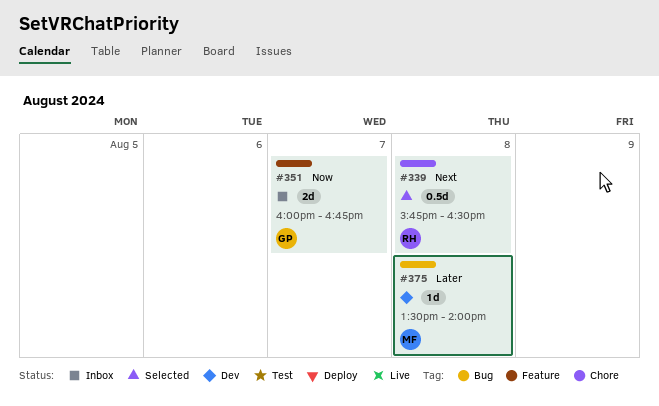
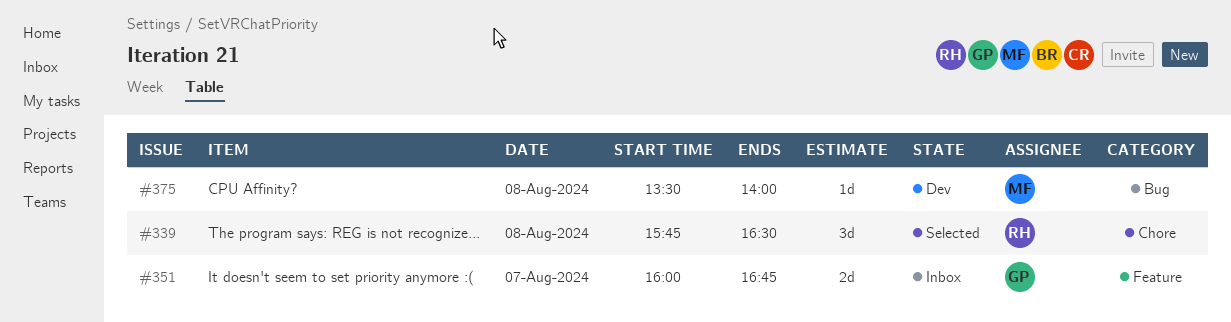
#339, estimate: 0.5d -> 3d

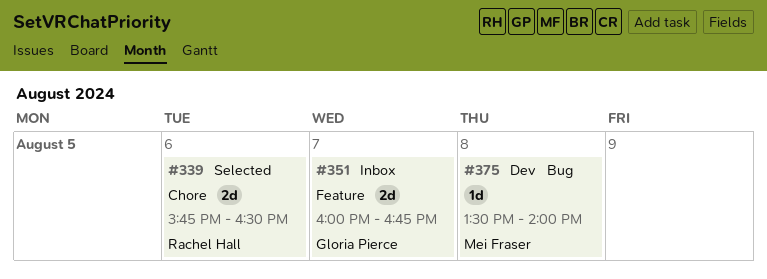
#339, estimate: 3d -> 2d
#339, day: Aug 8 -> Aug 6

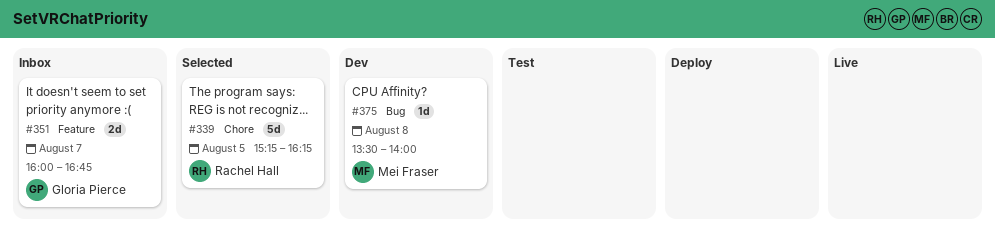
#339, estimate: 2d -> 5d
#339, day: Aug 6 -> Aug 5
#339, begins: 15:45 -> 15:15
#339, ends: 16:30 -> 16:15

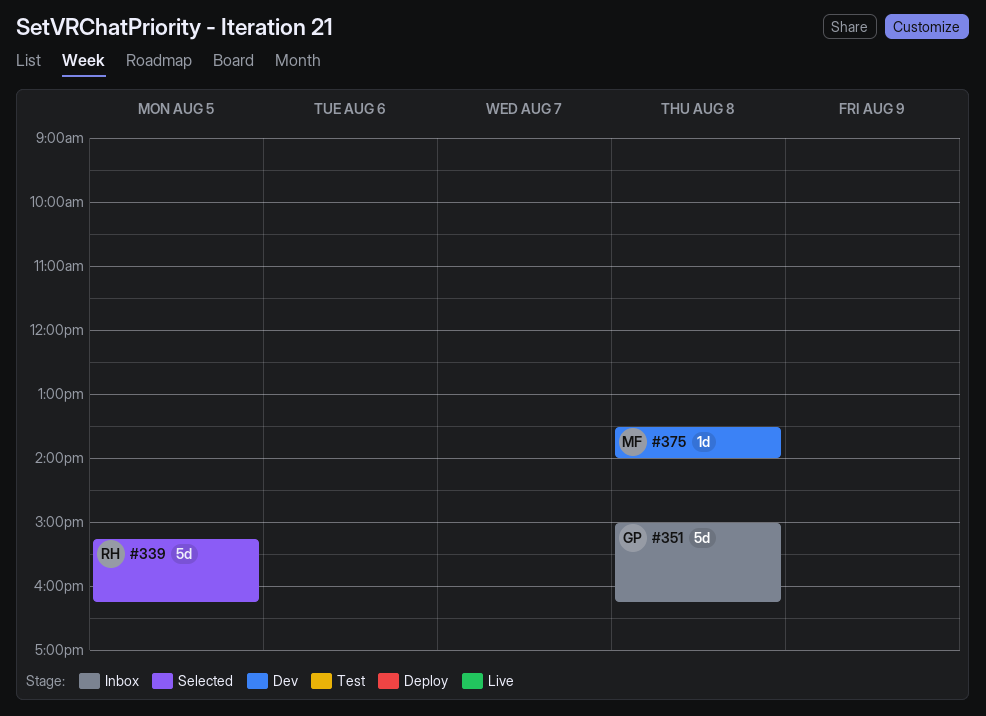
#351, estimate: 2d -> 5d
#351, day: Aug 7 -> Aug 8
#351, begins: 16:00 -> 15:00
#351, ends: 16:45 -> 16:15

